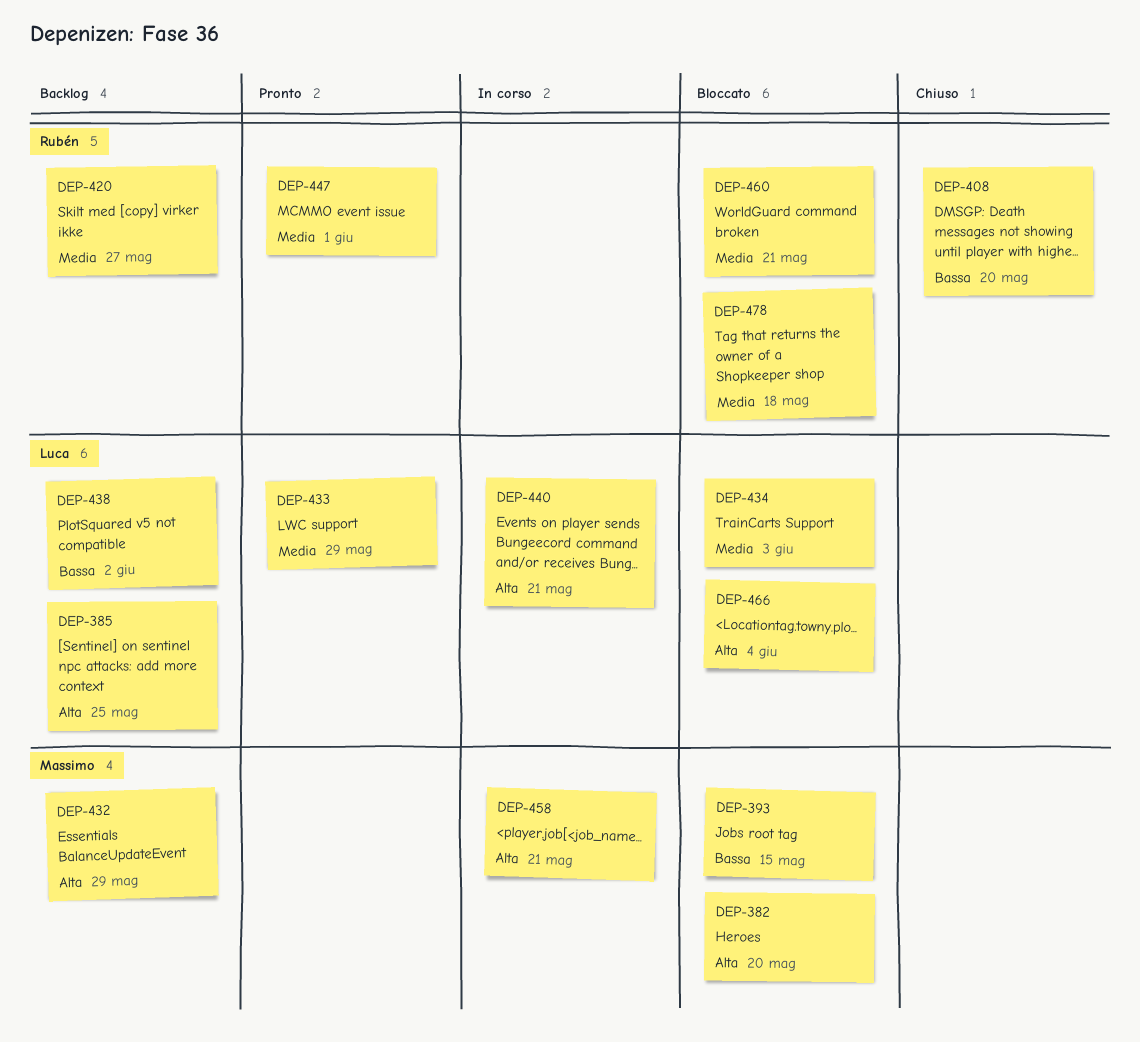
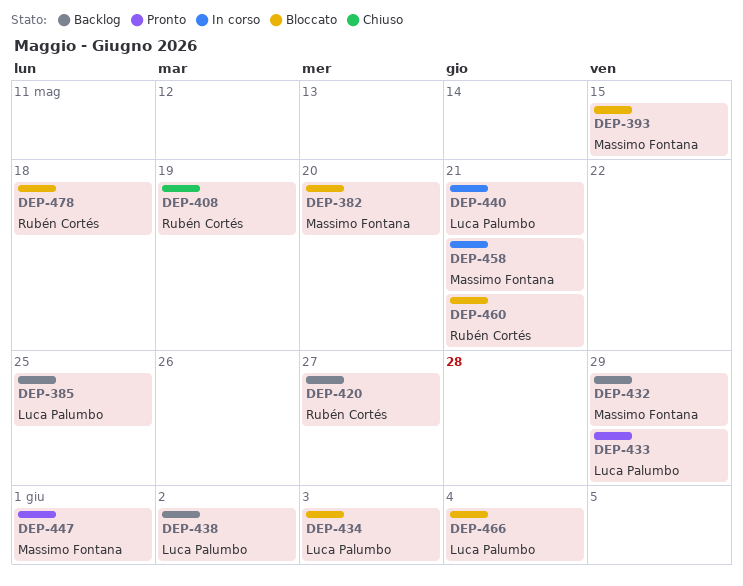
DEP-408, due: May 20 -> May 19
DEP-447, owner: Rubén Cortés -> Massimo Fontana

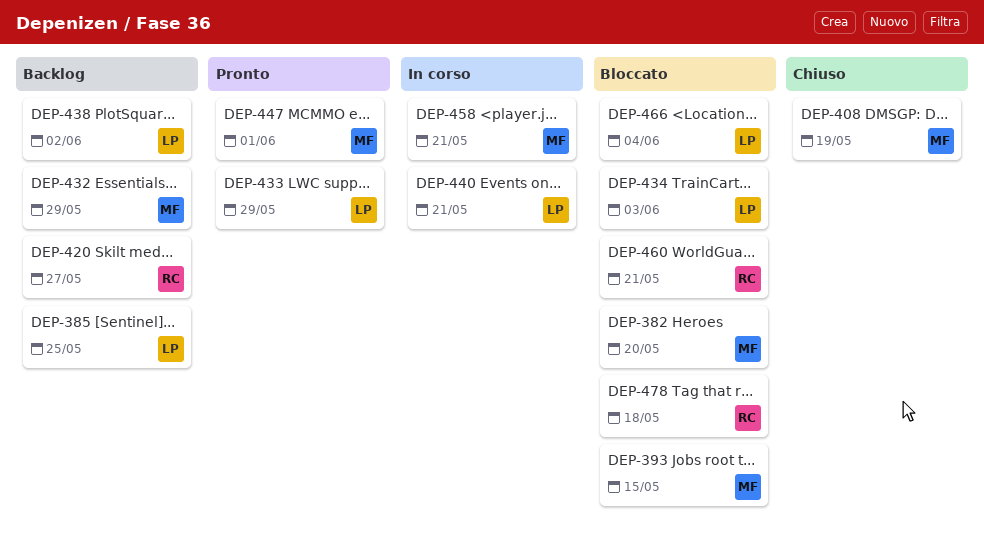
DEP-408, owner: Rubén Cortés -> Massimo Fontana

